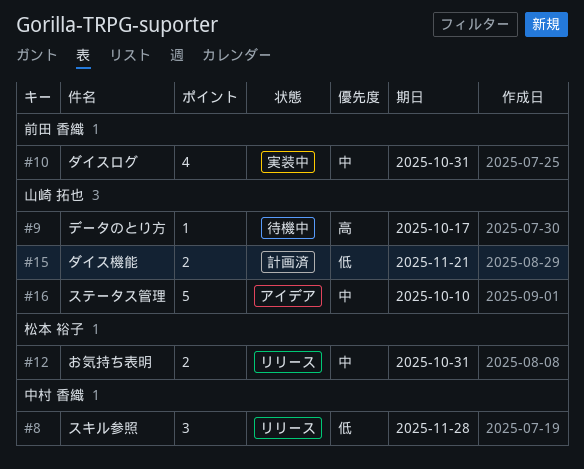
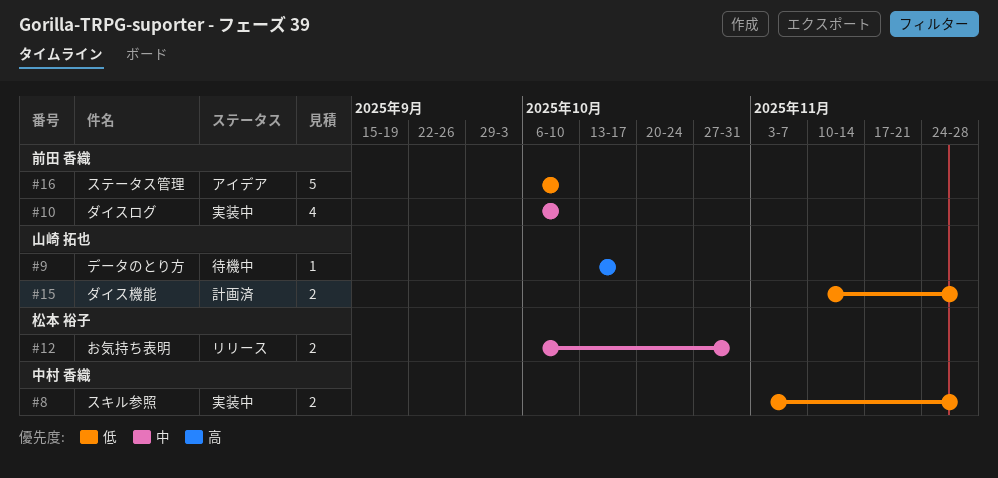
#8, status: リリース -> 実装中
#8, estimate: 3 -> 2
#10, due: Oct 31 -> Oct 10
#15, due: Nov 21 -> Nov 28
#16, owner: 山崎 拓也 -> 前田 香織
#16, priority: 中 -> 低

